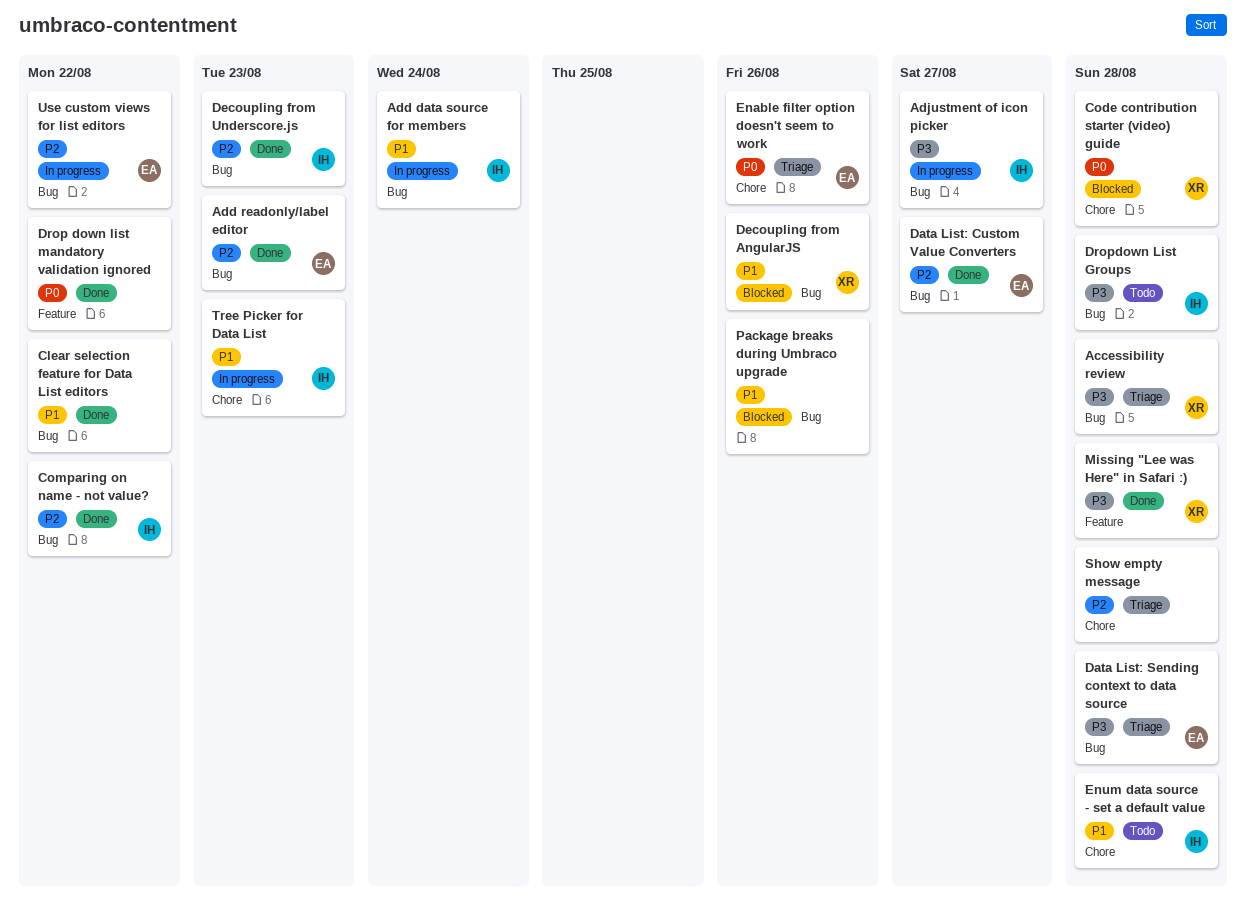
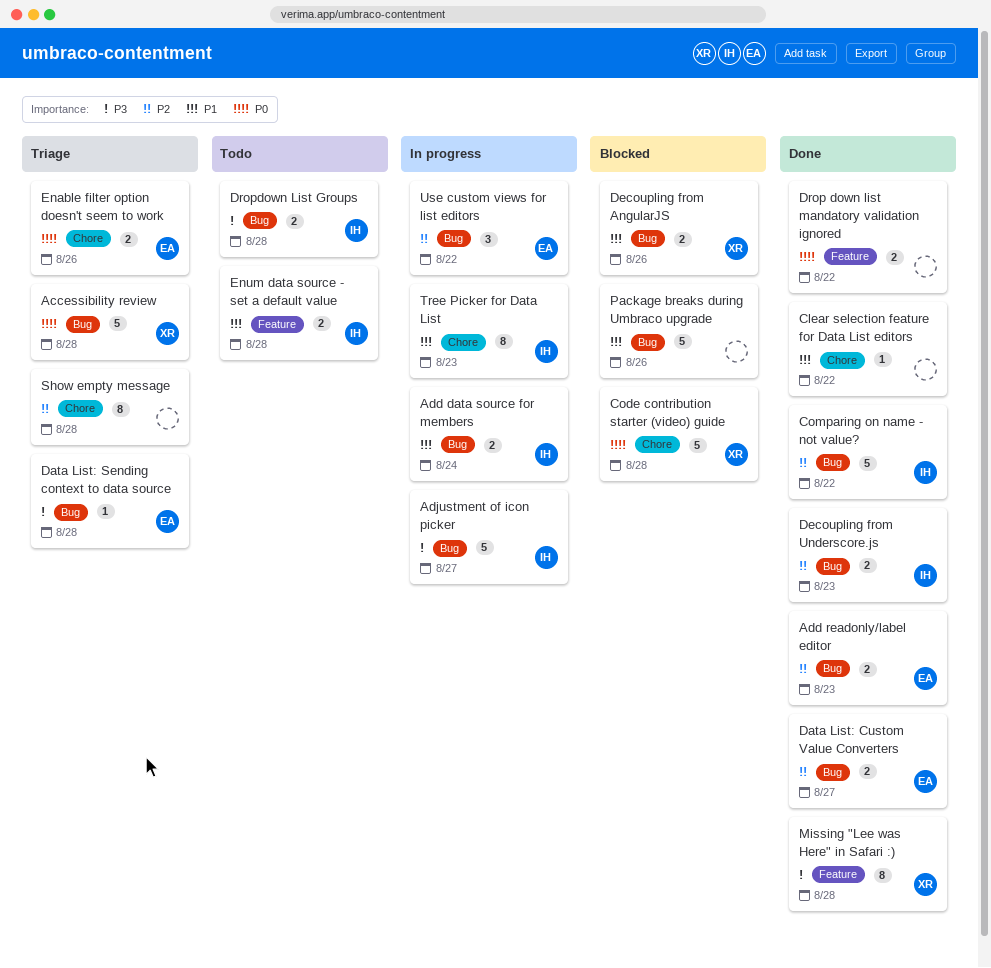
Accessibility review, priority: P3 -> P0
Clear selection feature for Data List editors, label: Bug -> Chore
Enum data source - set a default value, label: Chore -> Feature

